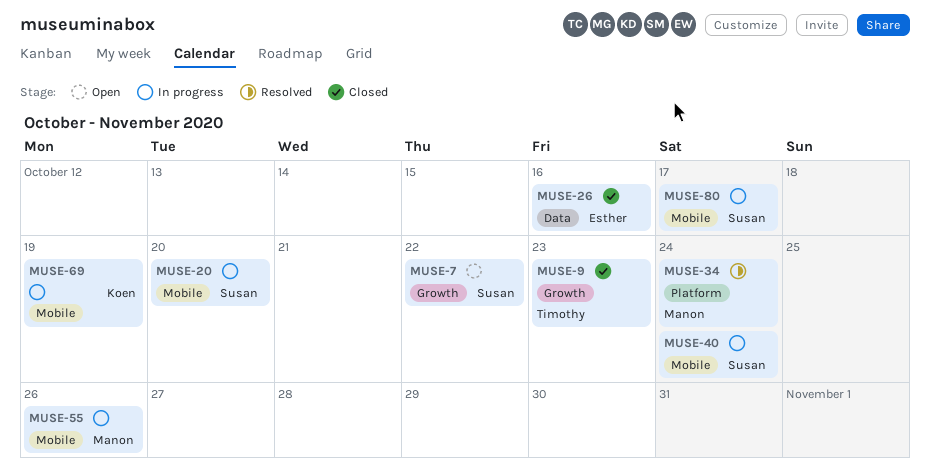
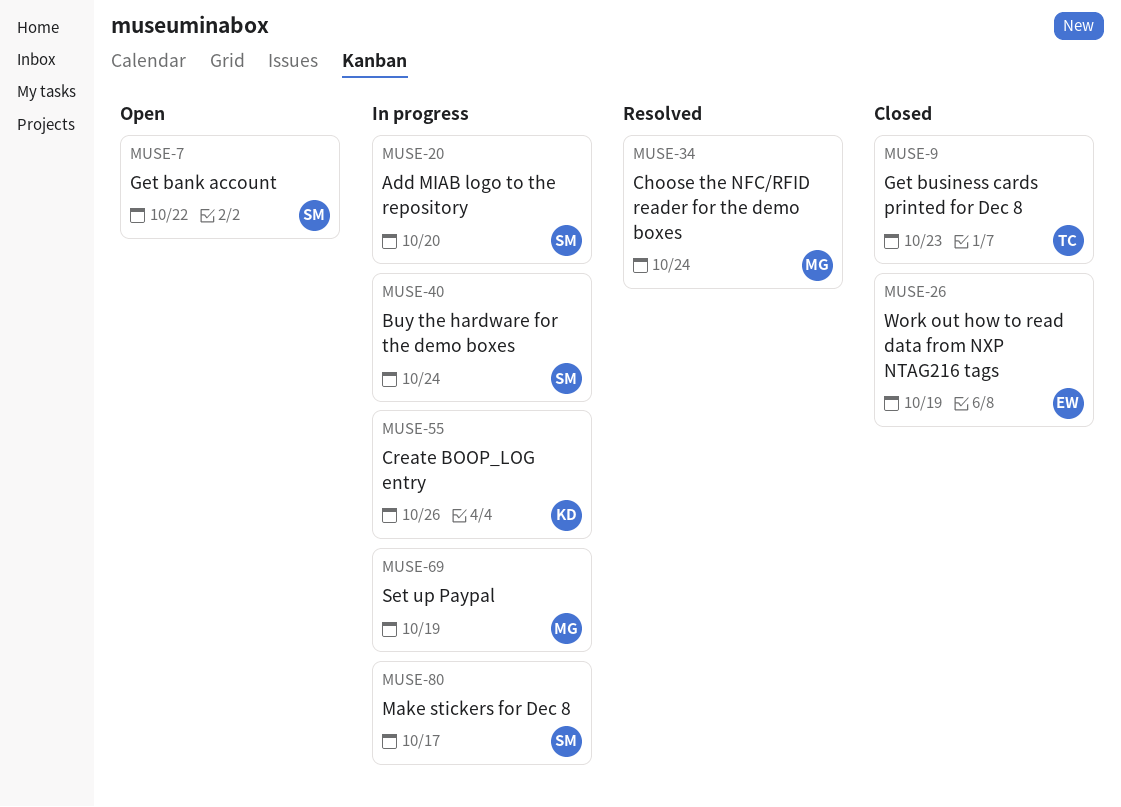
MUSE-26, due: Oct 16 -> Oct 19
MUSE-55, owner: Manon -> Koen
MUSE-69, owner: Koen -> Manon

